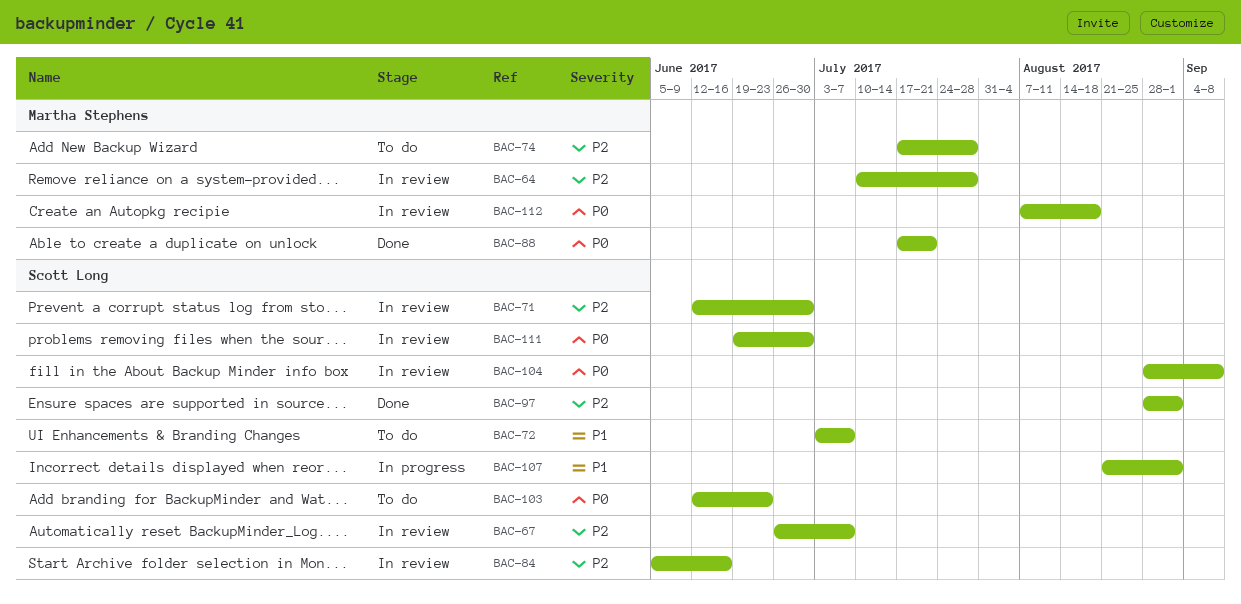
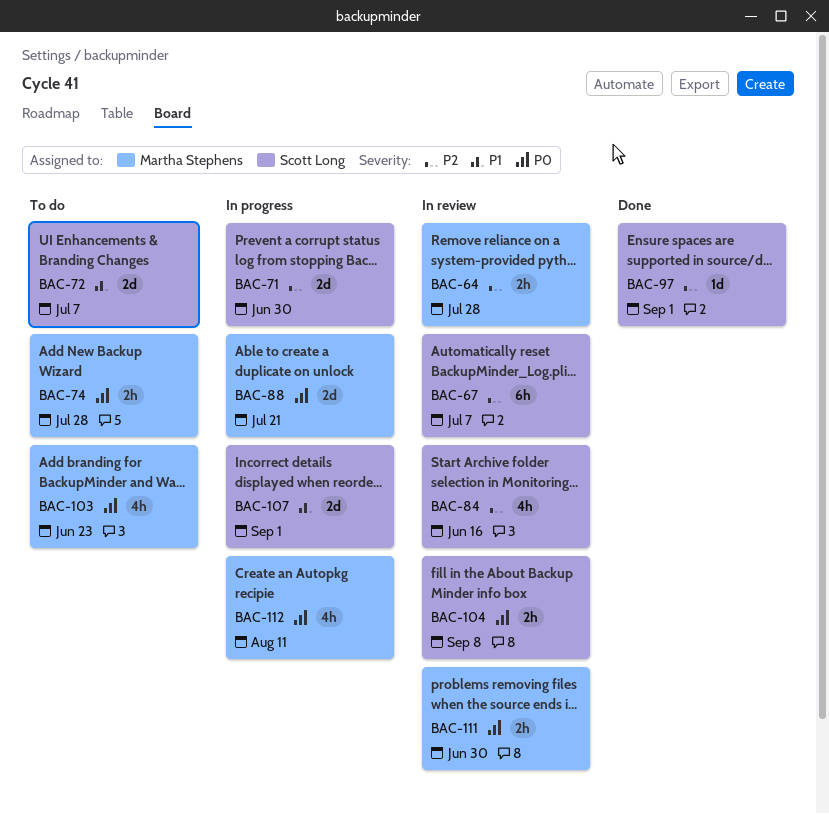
BAC-71, status: In review -> In progress
BAC-74, priority: P2 -> P0
BAC-88, status: Done -> In progress
BAC-103, owner: Scott Long -> Martha Stephens
BAC-111, owner: Scott Long -> Martha Stephens
BAC-112, status: In review -> In progress
BAC-112, due: Aug 18 -> Aug 11

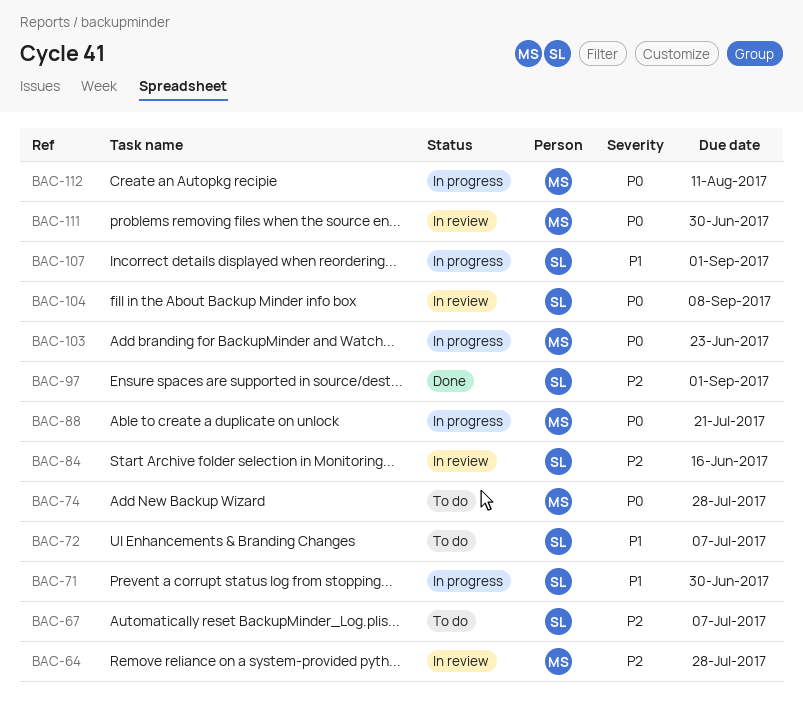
BAC-67, status: In review -> To do
BAC-71, priority: P2 -> P1
BAC-103, status: To do -> In progress

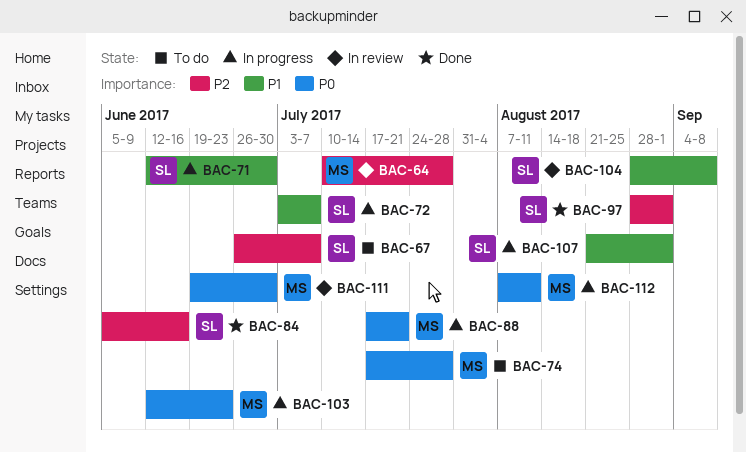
BAC-72, status: To do -> In progress
BAC-84, status: In review -> Done
BAC-104, priority: P0 -> P1

